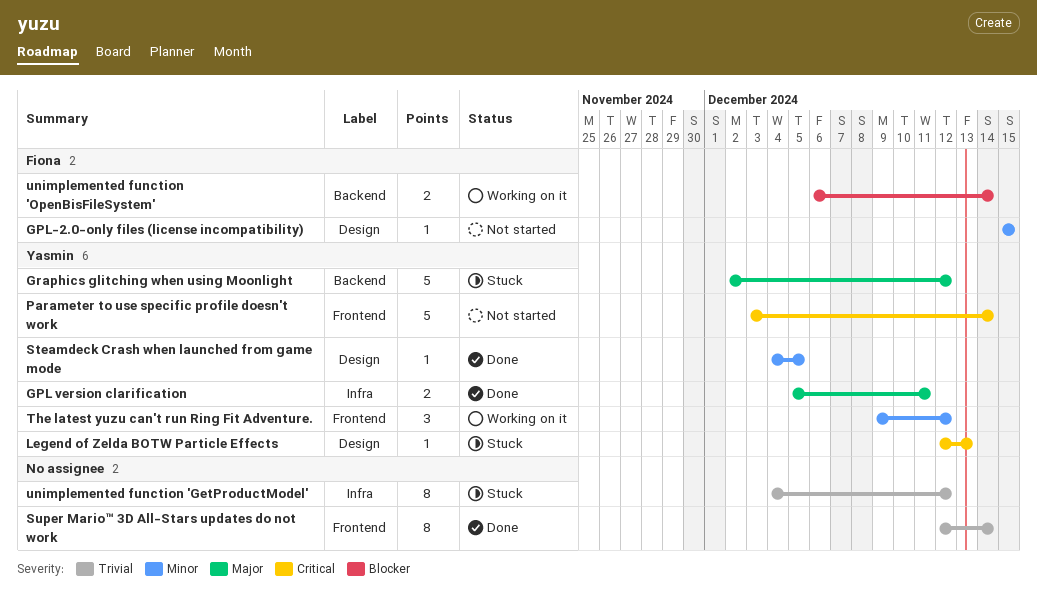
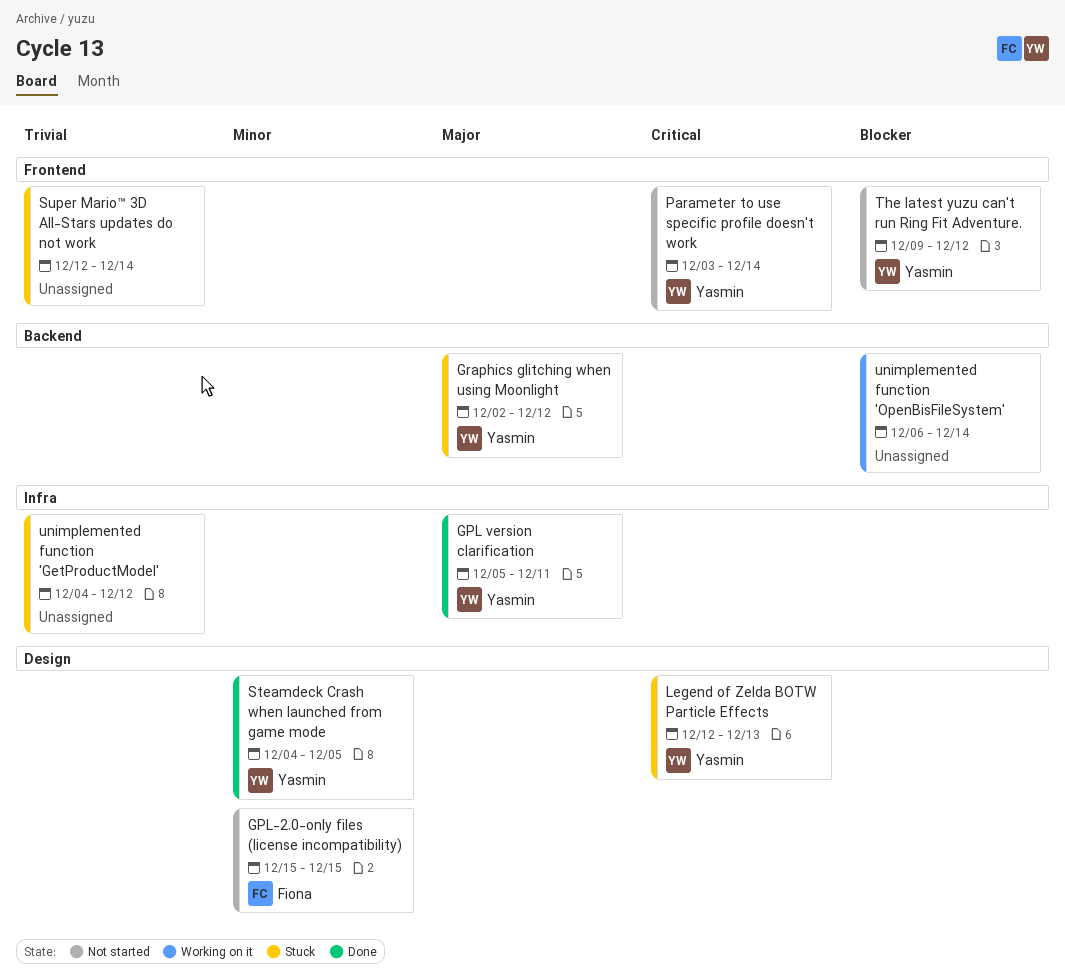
Super Mario™ 3D All-Stars updates do not work, status: Done -> Stuck
The latest yuzu can't run Ring Fit Adventure., status: Working on it -> Not started
The latest yuzu can't run Ring Fit Adventure., priority: Minor -> Blocker
unimplemented function 'OpenBisFileSystem', owner: Fiona -> none

